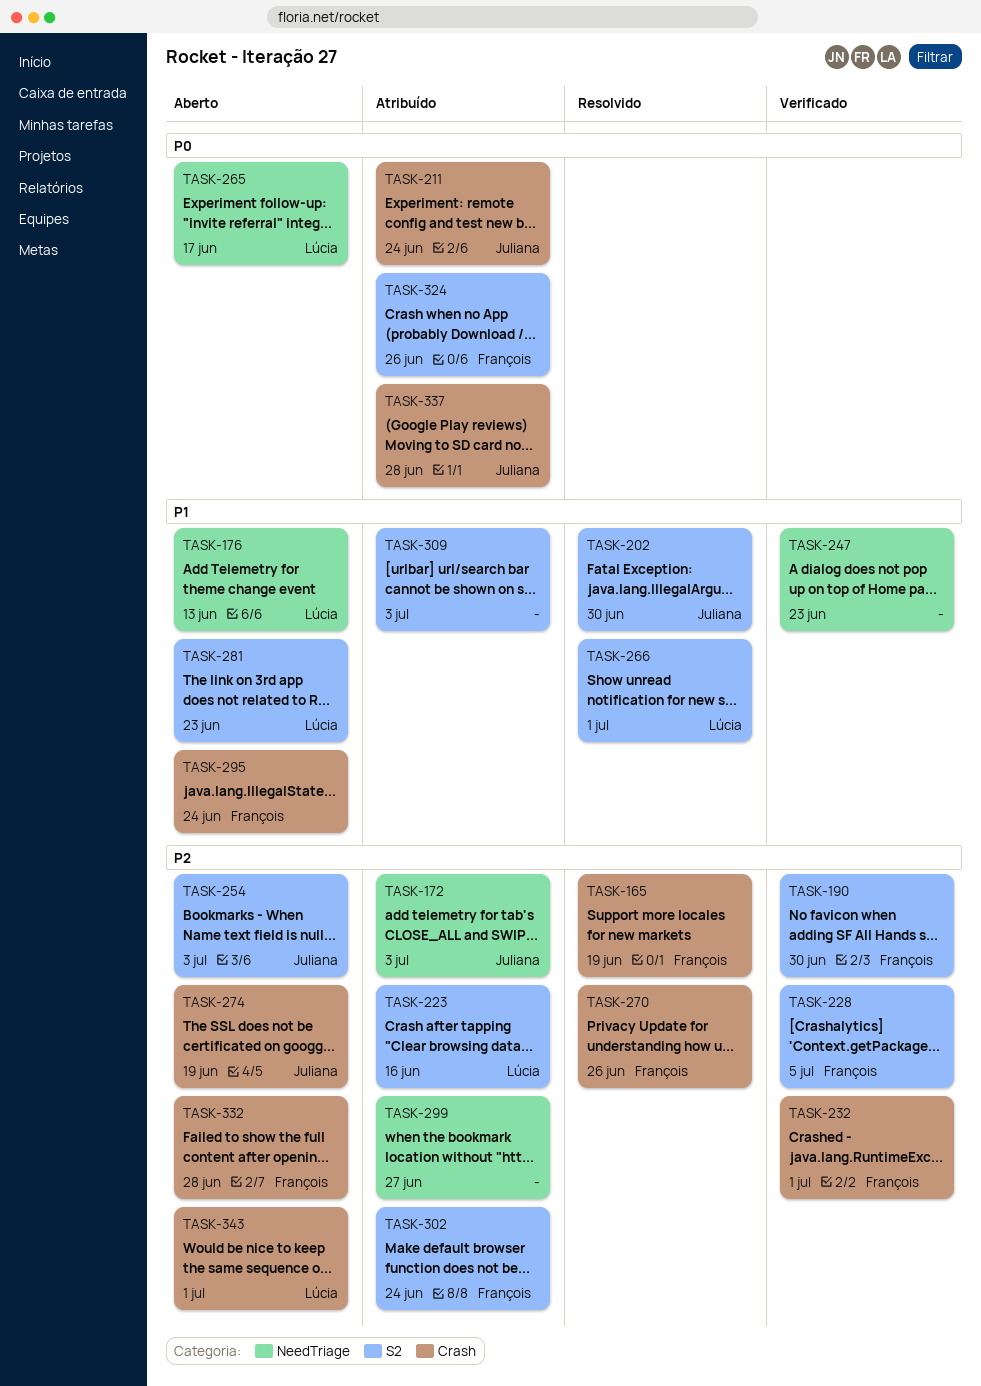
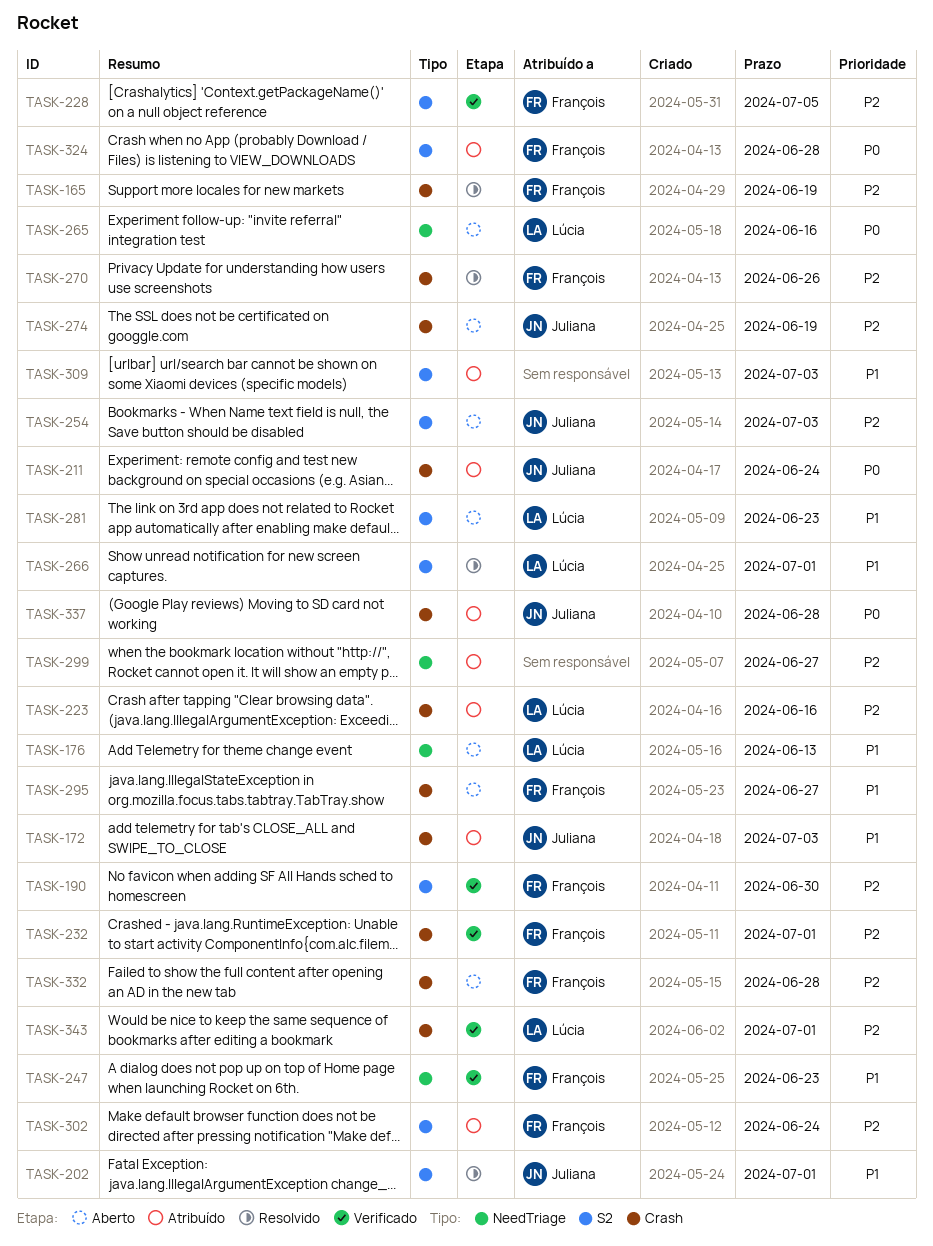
TASK-172, priority: P2 -> P1
TASK-172, label: NeedTriage -> Crash
TASK-202, due: Jun 30 -> Jul 1
TASK-223, label: S2 -> Crash
TASK-247, owner: none -> François
TASK-265, due: Jun 17 -> Jun 16
TASK-295, due: Jun 24 -> Jun 27
TASK-324, due: Jun 26 -> Jun 28
TASK-343, status: Aberto -> Verificado

